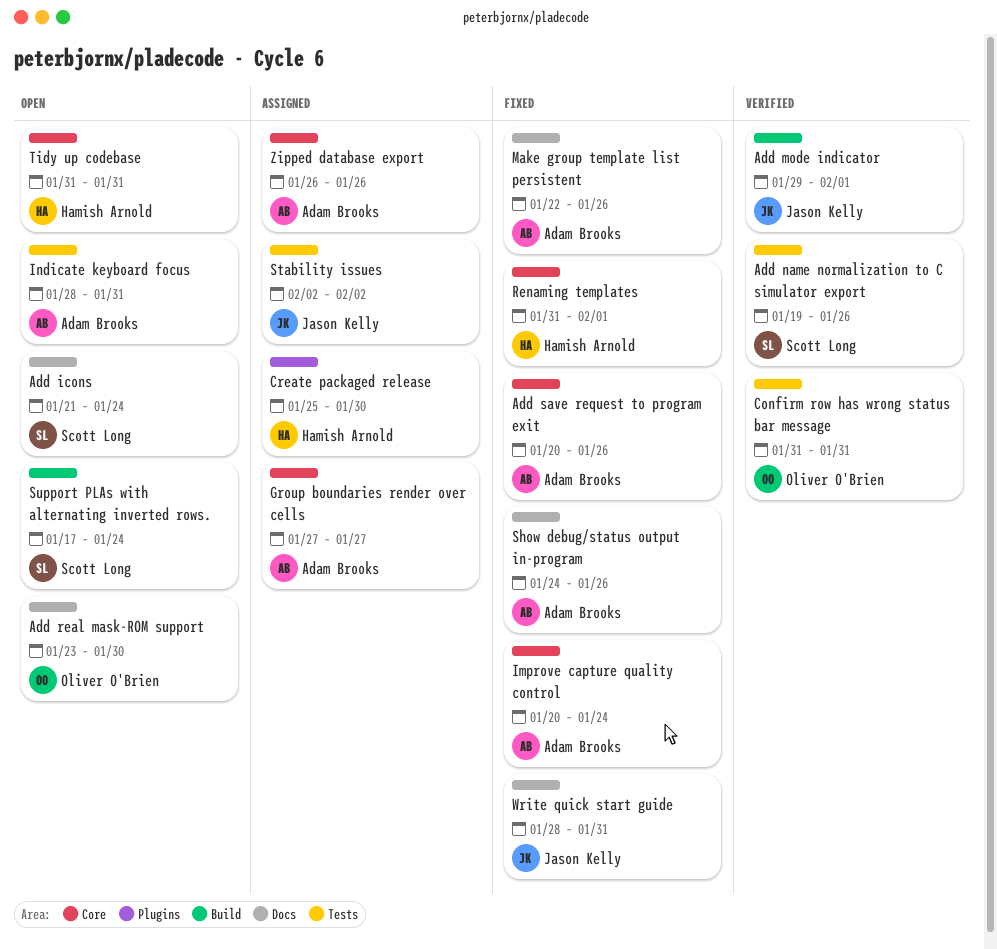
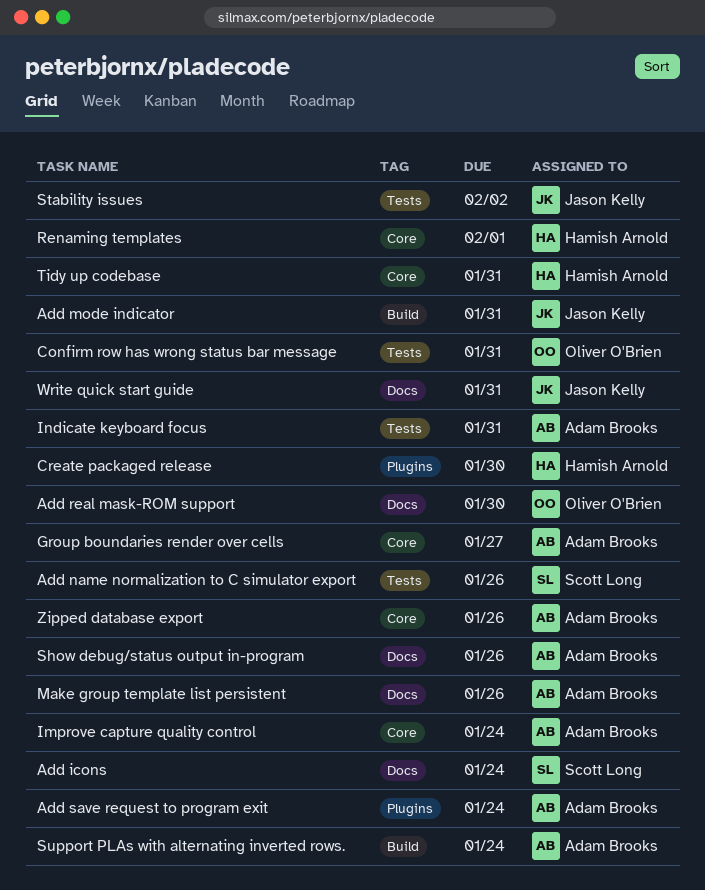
Add mode indicator, due: Feb 1 -> Jan 31
Add save request to program exit, label: Core -> Plugins
Add save request to program exit, due: Jan 26 -> Jan 24
Support PLAs with alternating inverted rows., owner: Scott Long -> Adam Brooks

